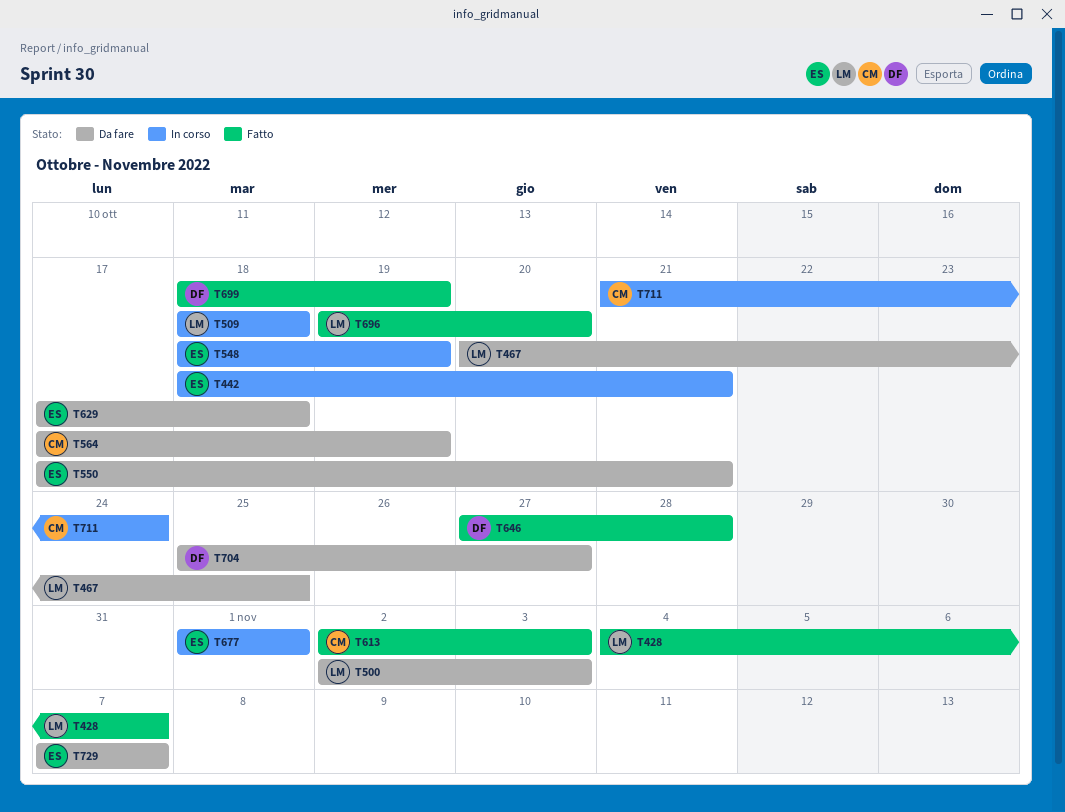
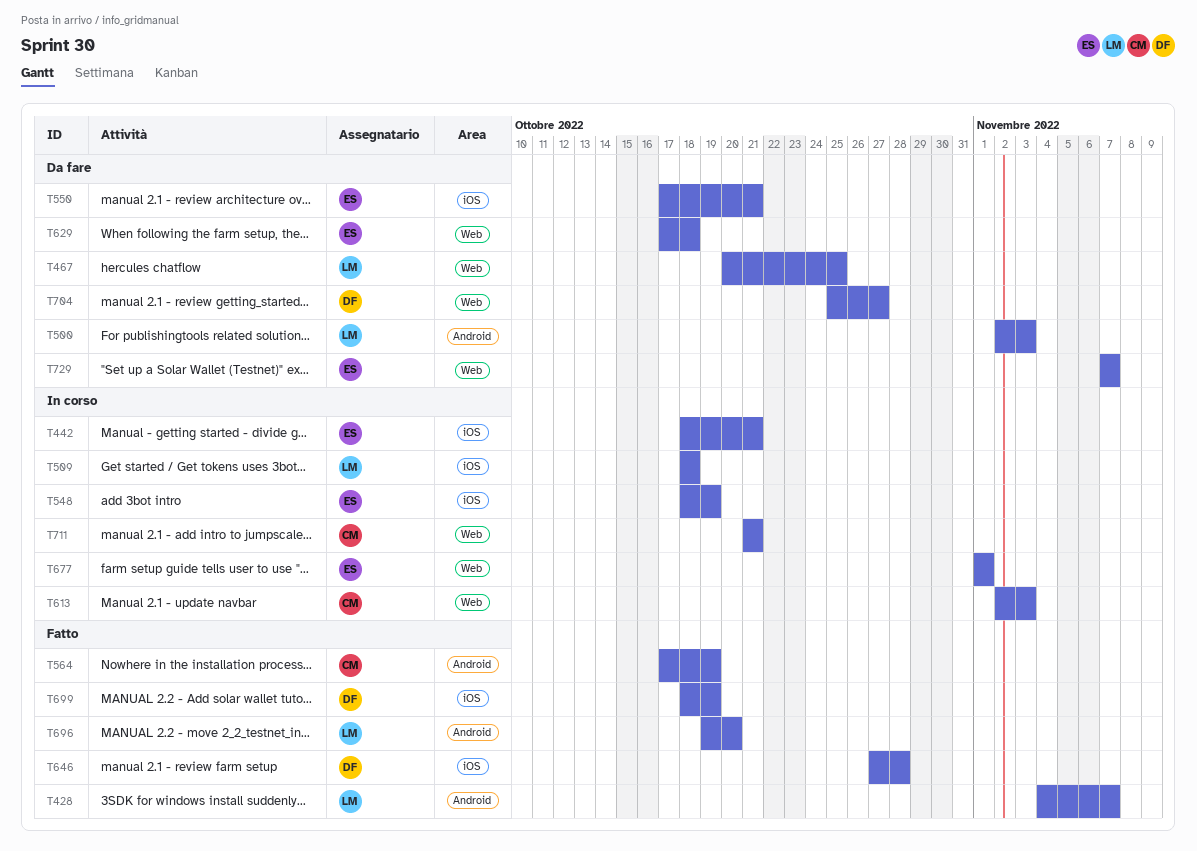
T564, status: Da fare -> Fatto
T613, status: Fatto -> In corso
T711, due: Oct 24 -> Oct 21

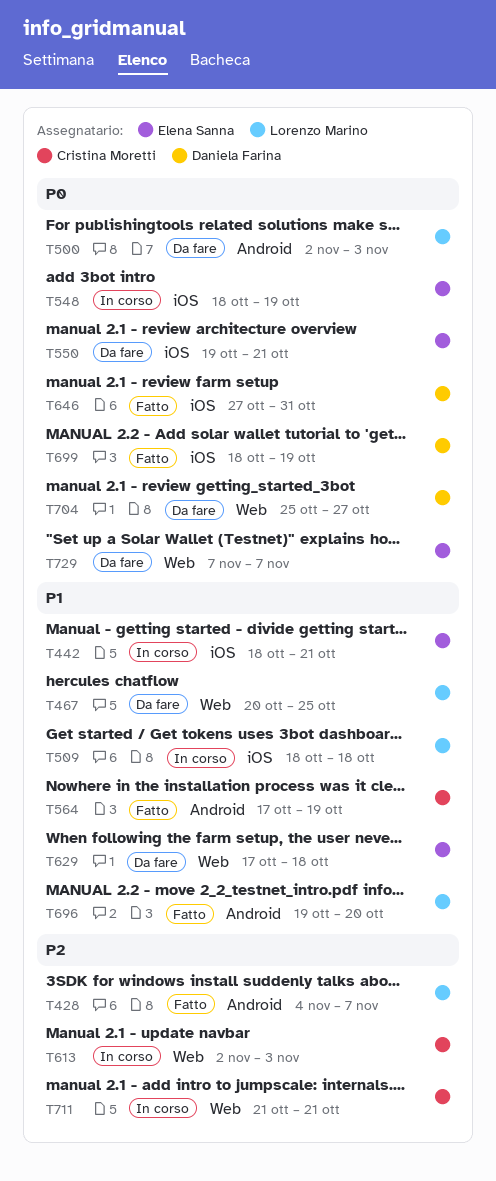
T550, start: Oct 17 -> Oct 19
T646, due: Oct 28 -> Oct 31
T677: present -> none

